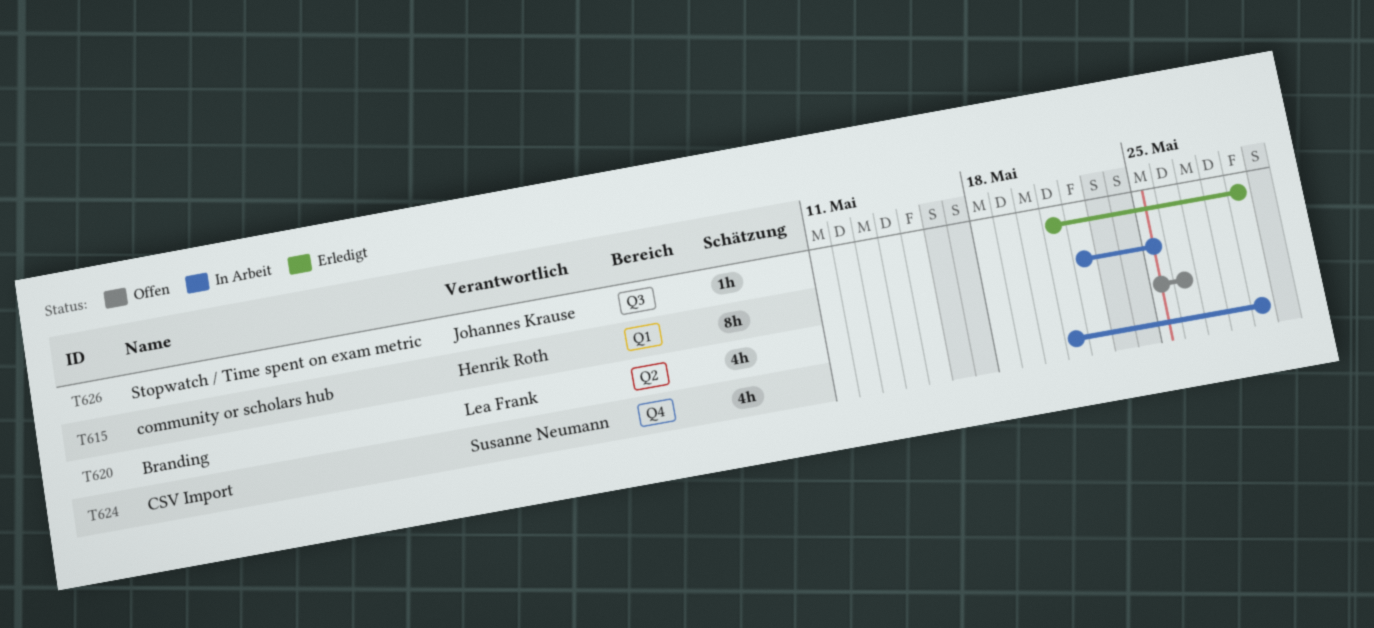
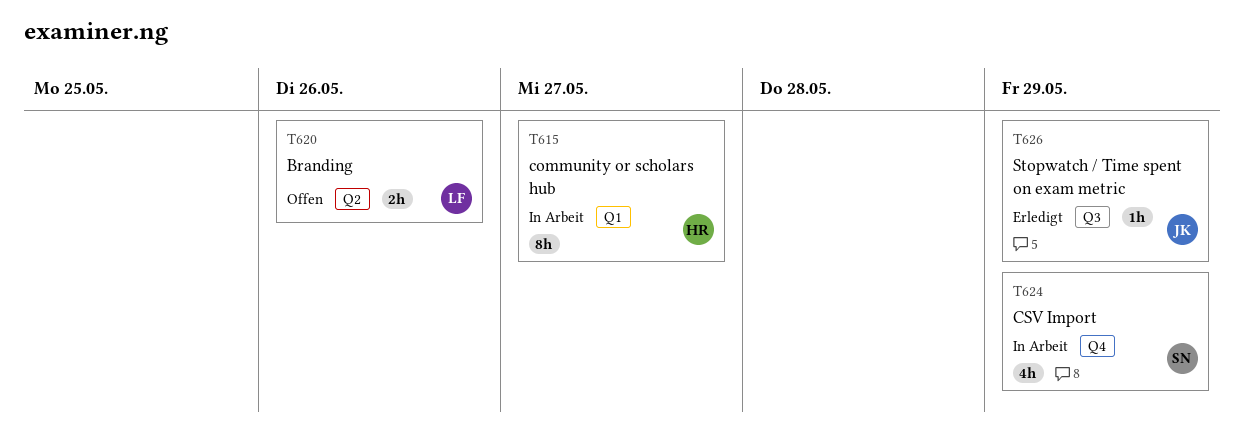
T615, due: May 25 -> May 27
T620, estimate: 4h -> 2h

